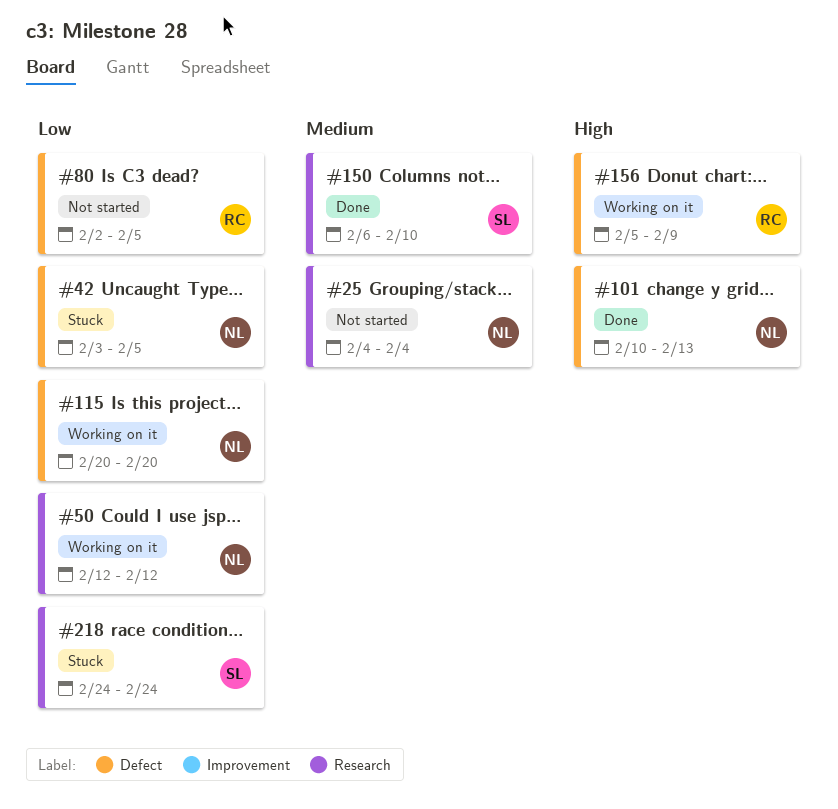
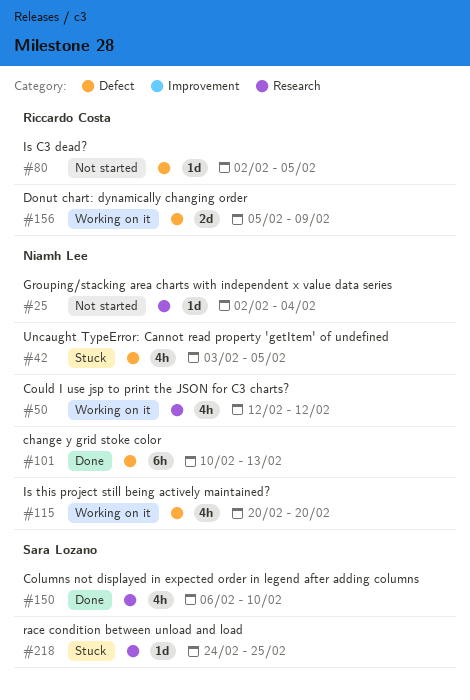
#25, start: Feb 4 -> Feb 2
#218, due: Feb 24 -> Feb 25

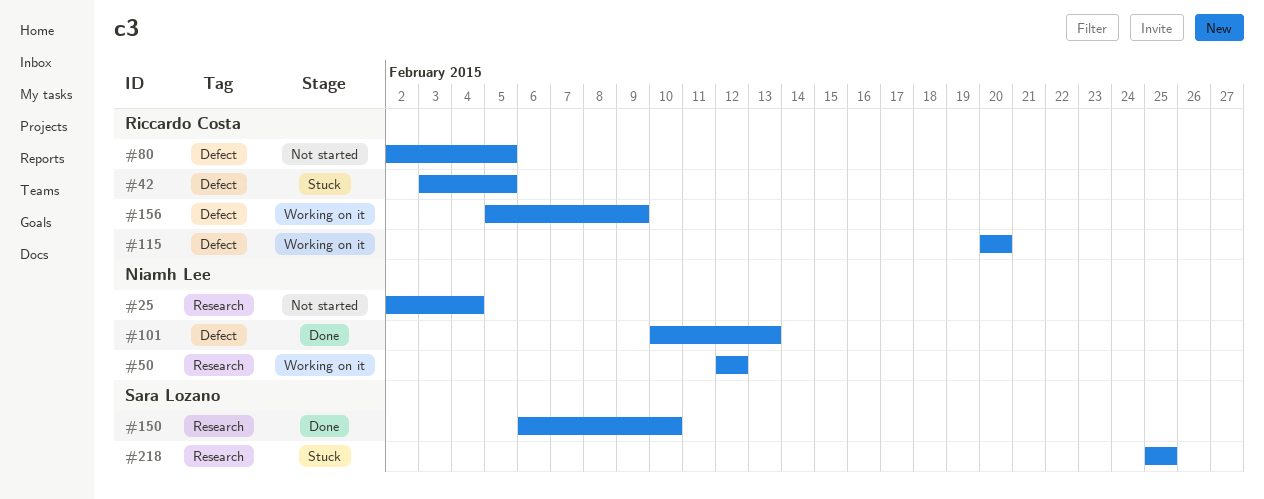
#42, owner: Niamh Lee -> Riccardo Costa
#115, owner: Niamh Lee -> Riccardo Costa
#218, start: Feb 24 -> Feb 25

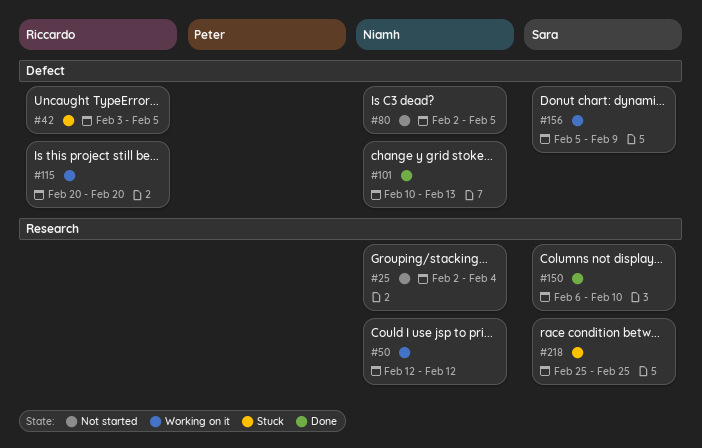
#80, owner: Riccardo Costa -> Niamh Lee
#156, owner: Riccardo Costa -> Sara Lozano

